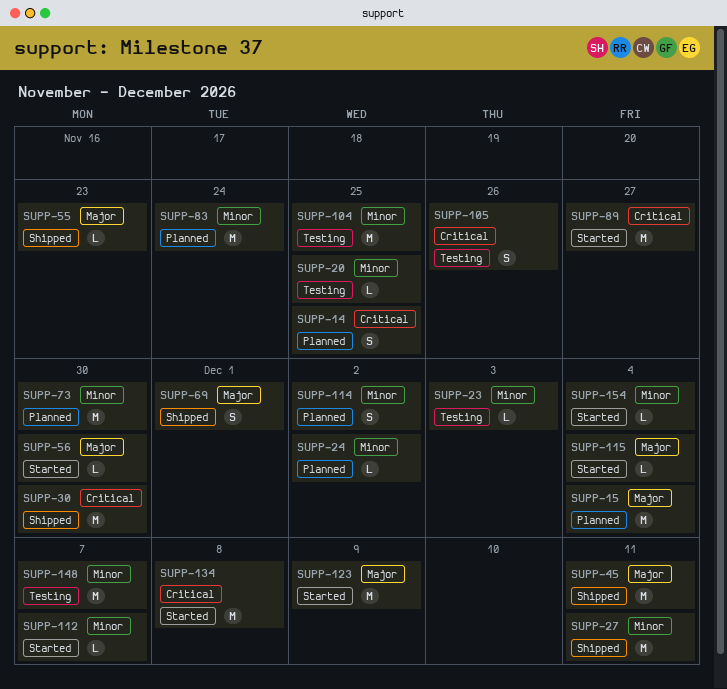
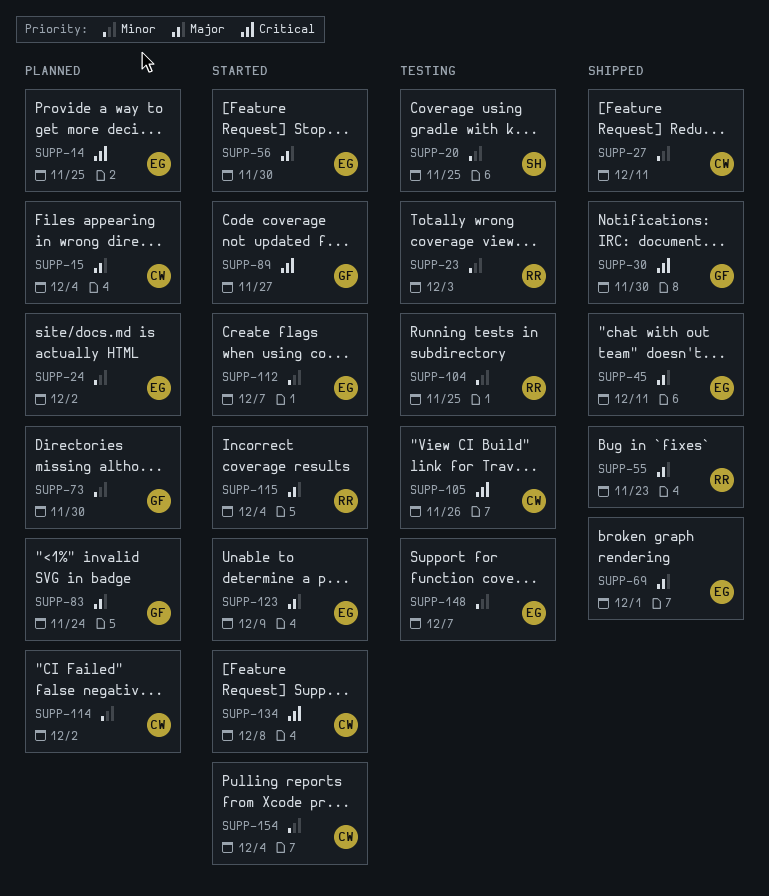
SUPP-83, priority: Minor -> Major

